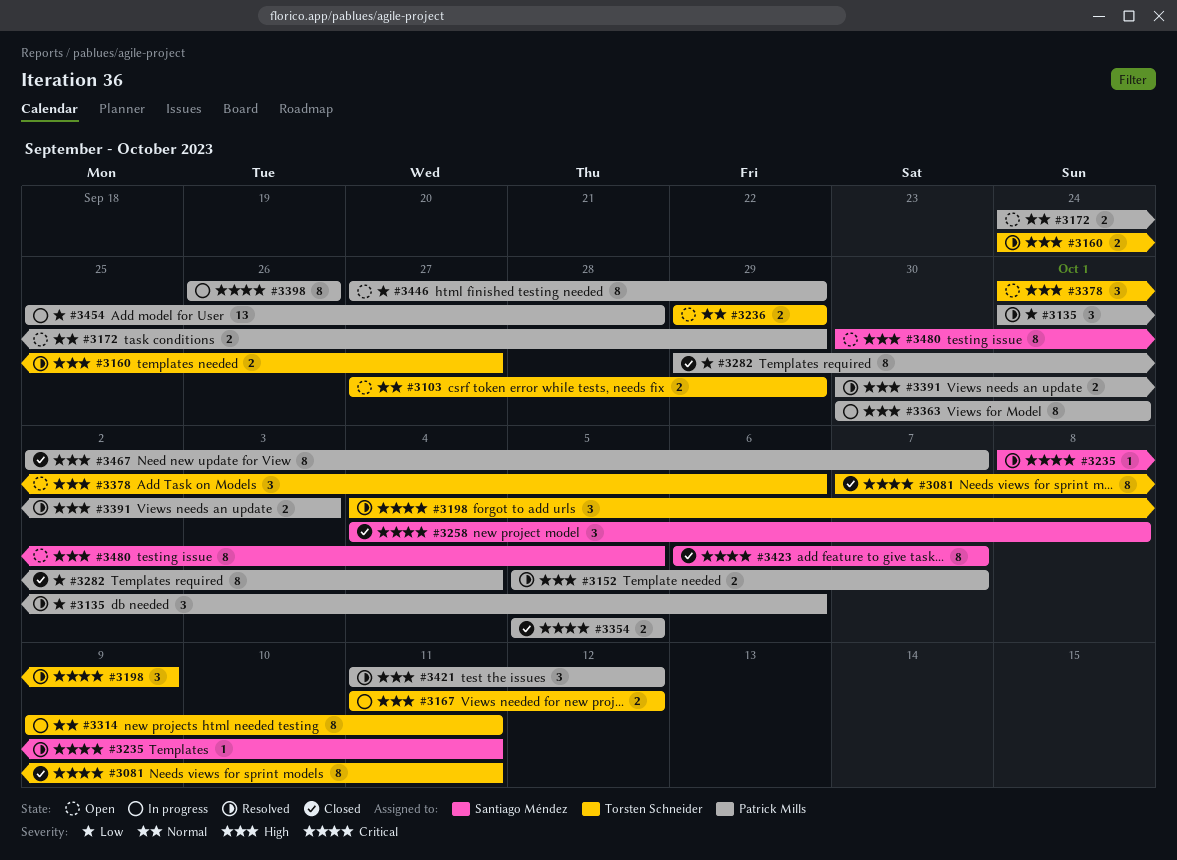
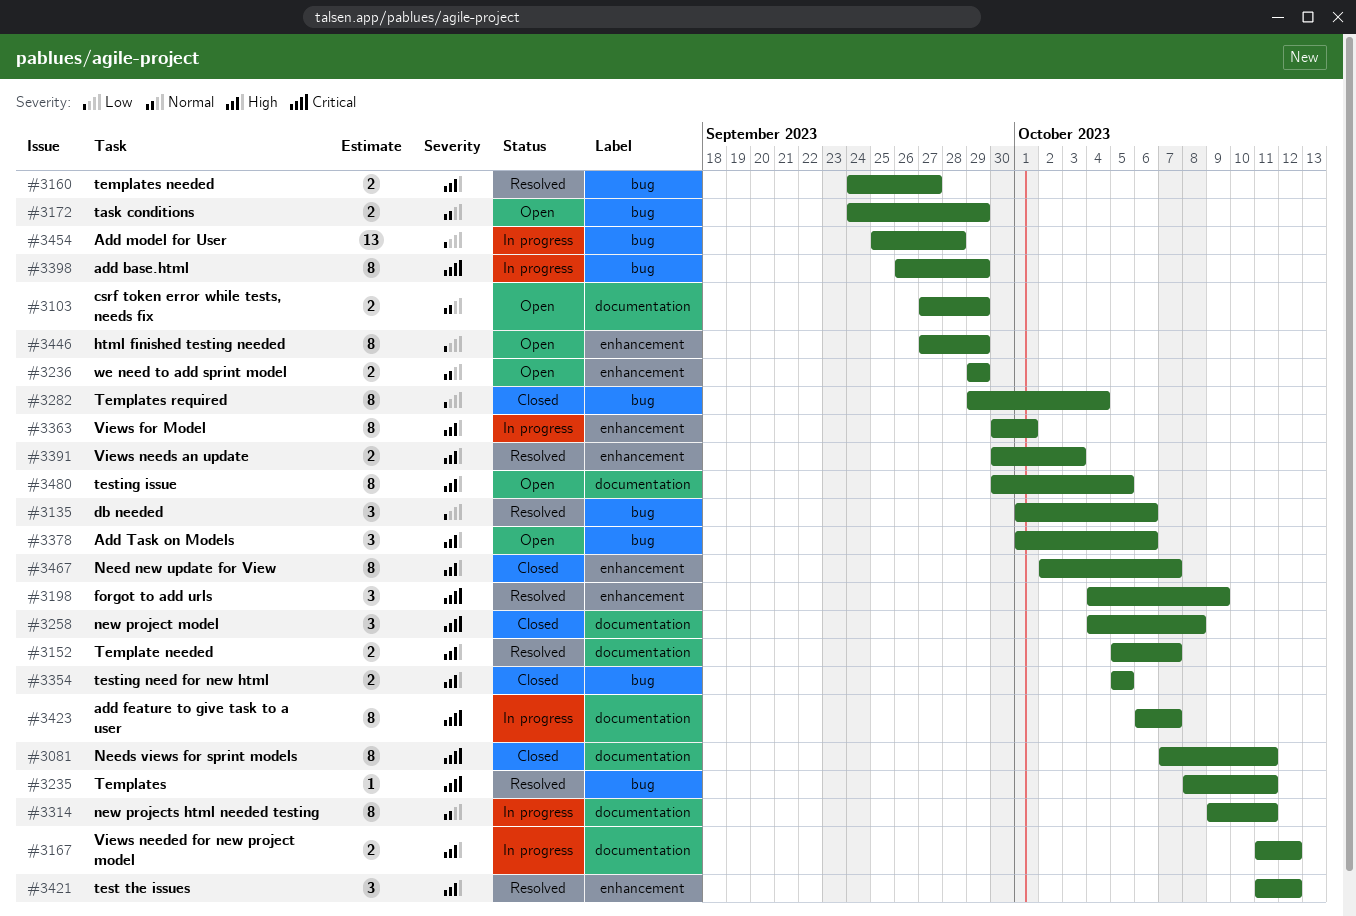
#3354, priority: Critical -> High
#3398, due: Sep 26 -> Sep 29
#3423, status: Closed -> In progress

